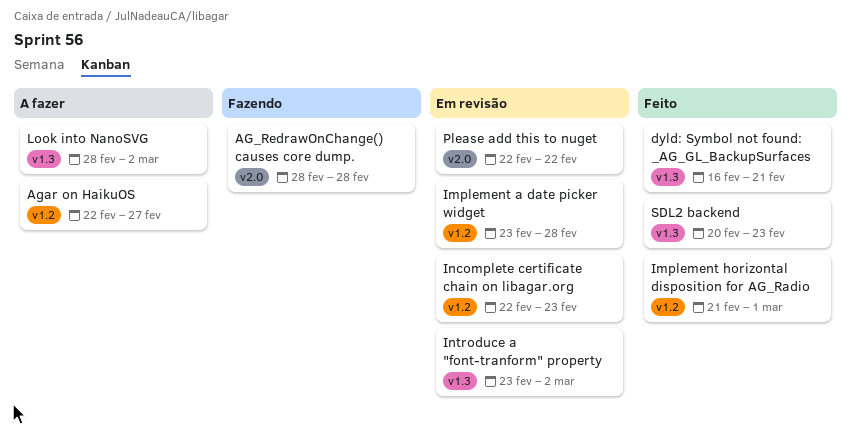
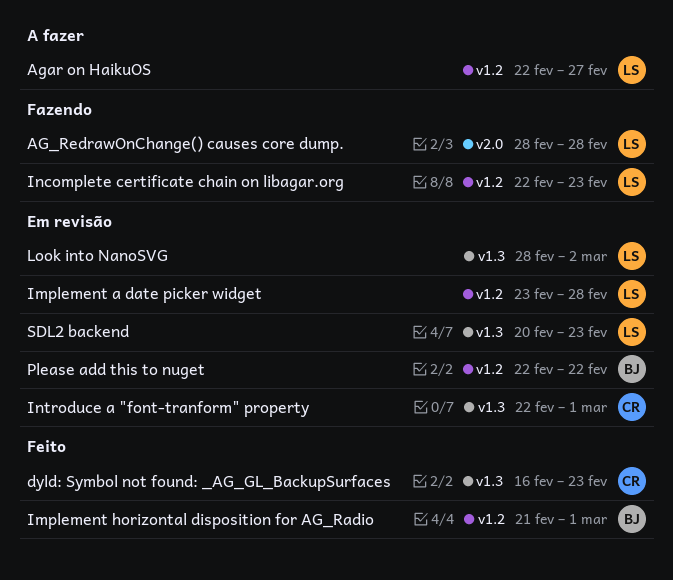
dyld: Symbol not found: _AG_GL_BackupSurfaces, due: Feb 21 -> Feb 23
Incomplete certificate chain on libagar.org, status: Em revisão -> Fazendo
Introduce a "font-tranform" property, start: Feb 23 -> Feb 22
Introduce a "font-tranform" property, due: Mar 2 -> Mar 1
Look into NanoSVG, status: A fazer -> Em revisão
Please add this to nuget, label: v2.0 -> v1.2
SDL2 backend, status: Feito -> Em revisão

